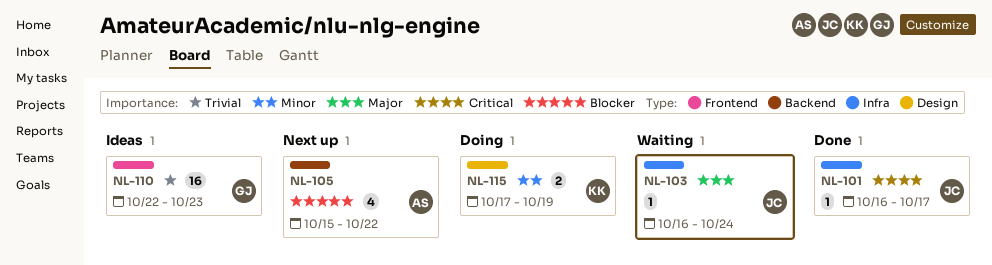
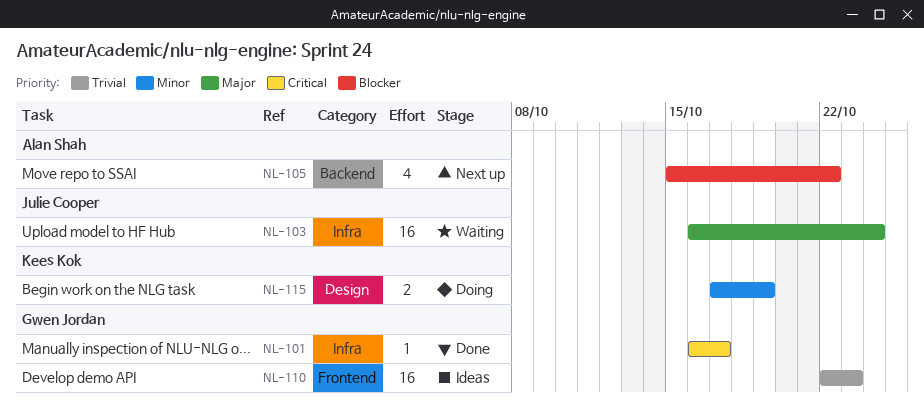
NL-101, owner: Julie Cooper -> Gwen Jordan
NL-103, estimate: 1 -> 16

